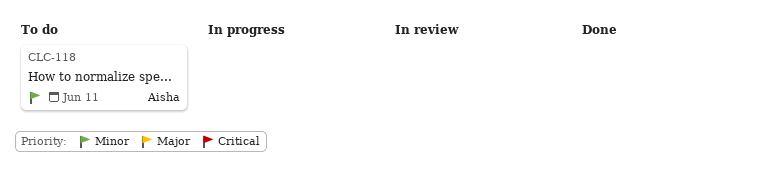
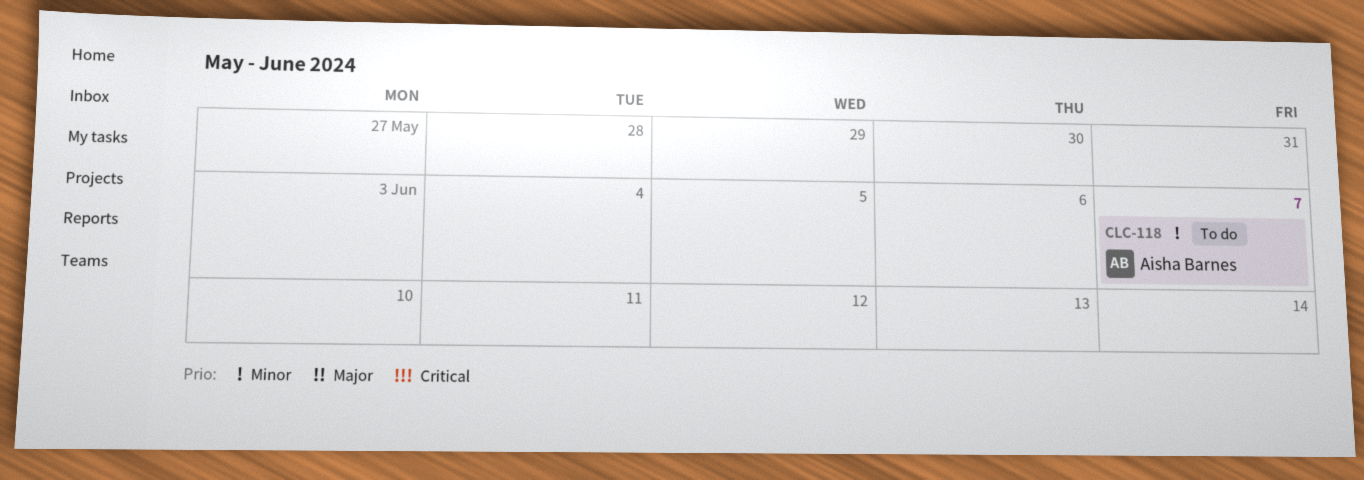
CLC-118, due: Jun 11 -> Jun 7

